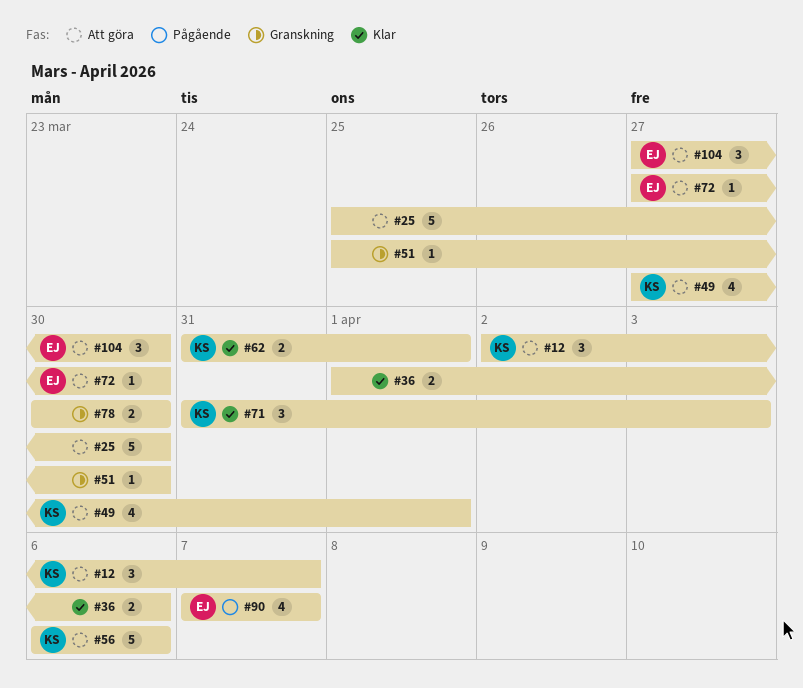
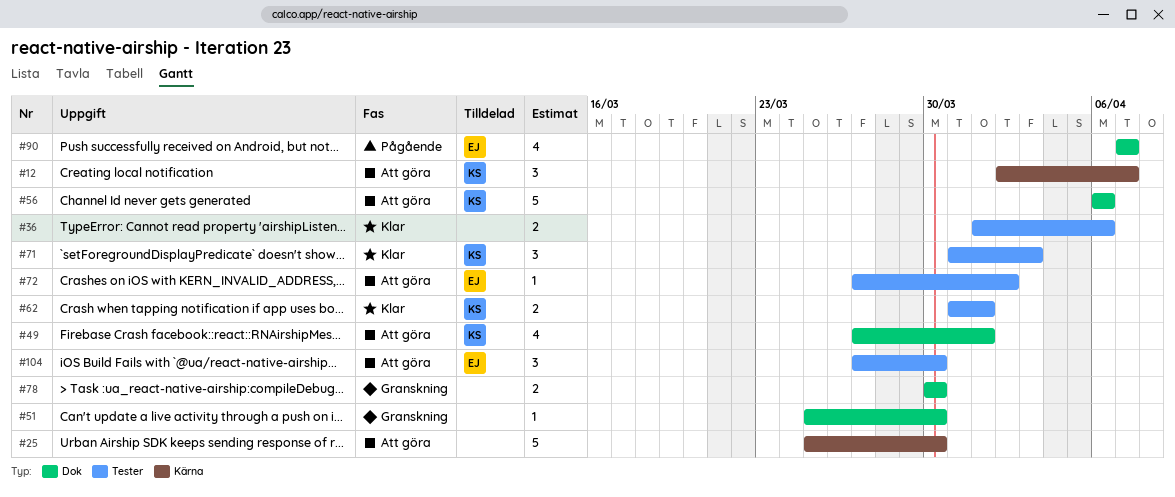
#72, due: Mar 30 -> Apr 2

